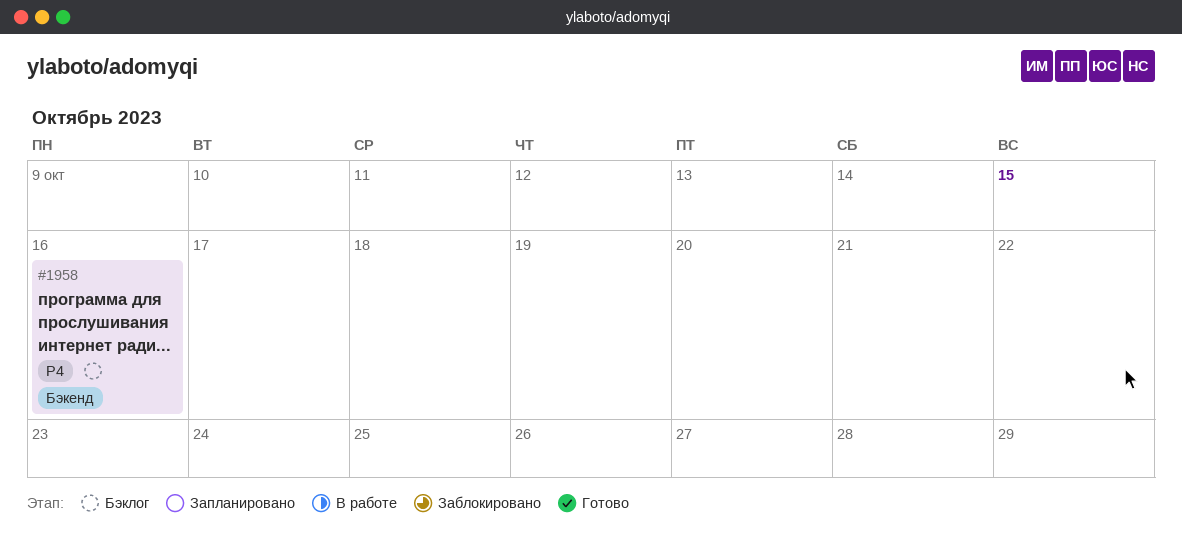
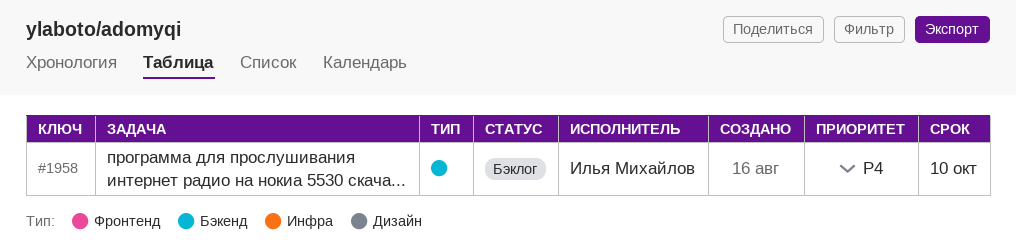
#1958, due: Oct 16 -> Oct 10

